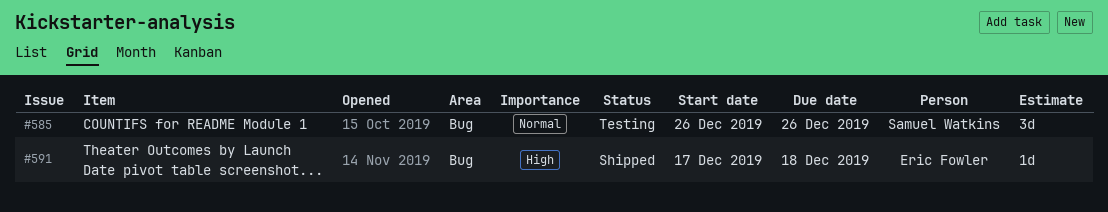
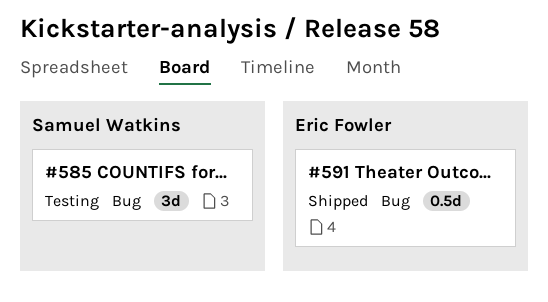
#591, estimate: 1d -> 0.5d

